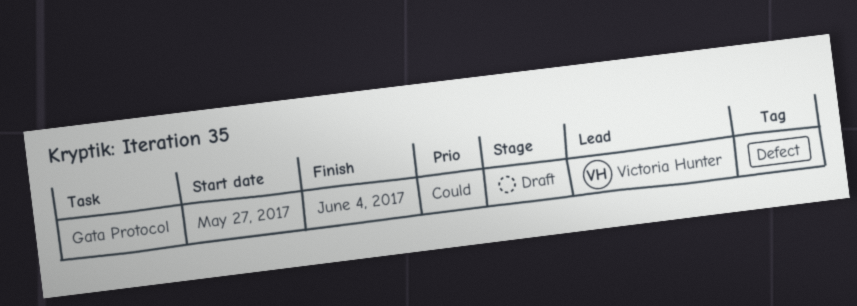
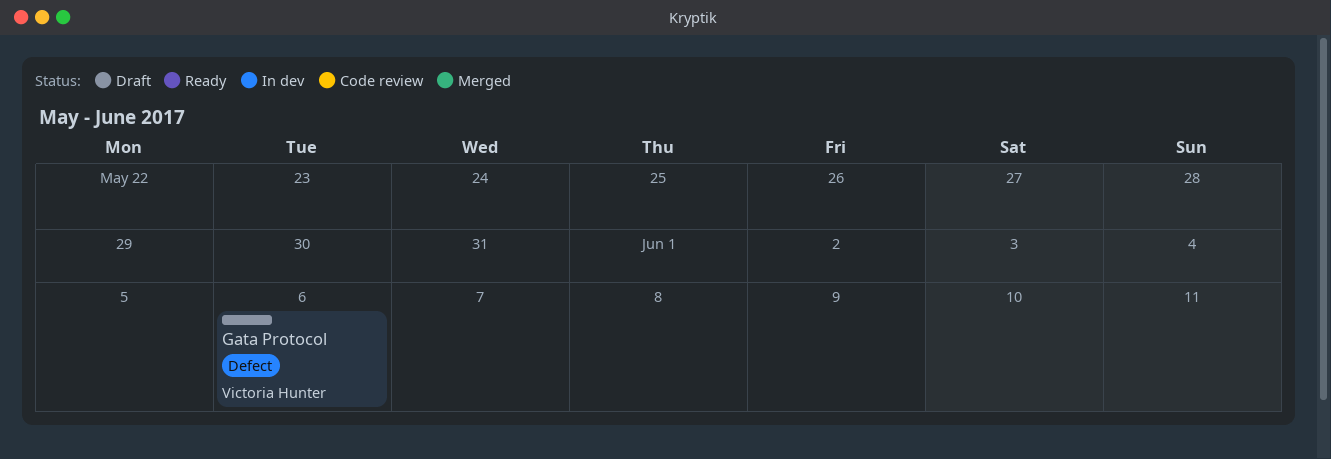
Gata Protocol, due: Jun 4 -> Jun 6

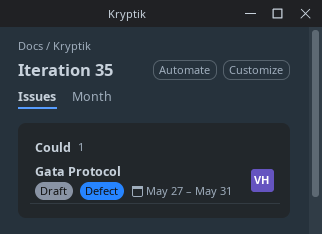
Gata Protocol, due: Jun 6 -> May 31

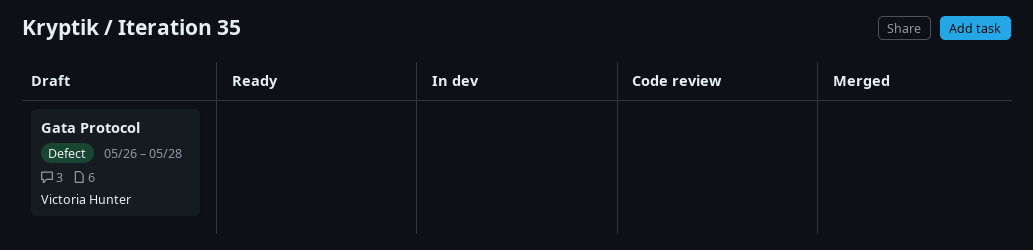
Gata Protocol, start: May 27 -> May 26
Gata Protocol, due: May 31 -> May 28

